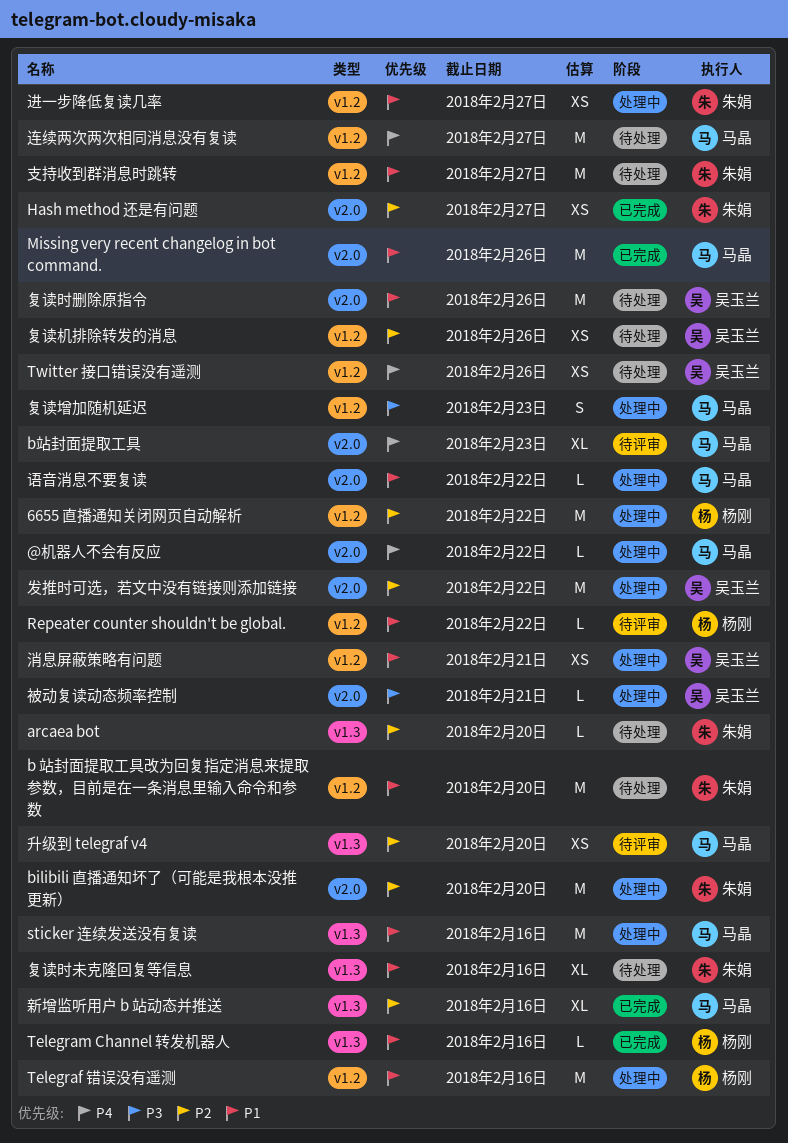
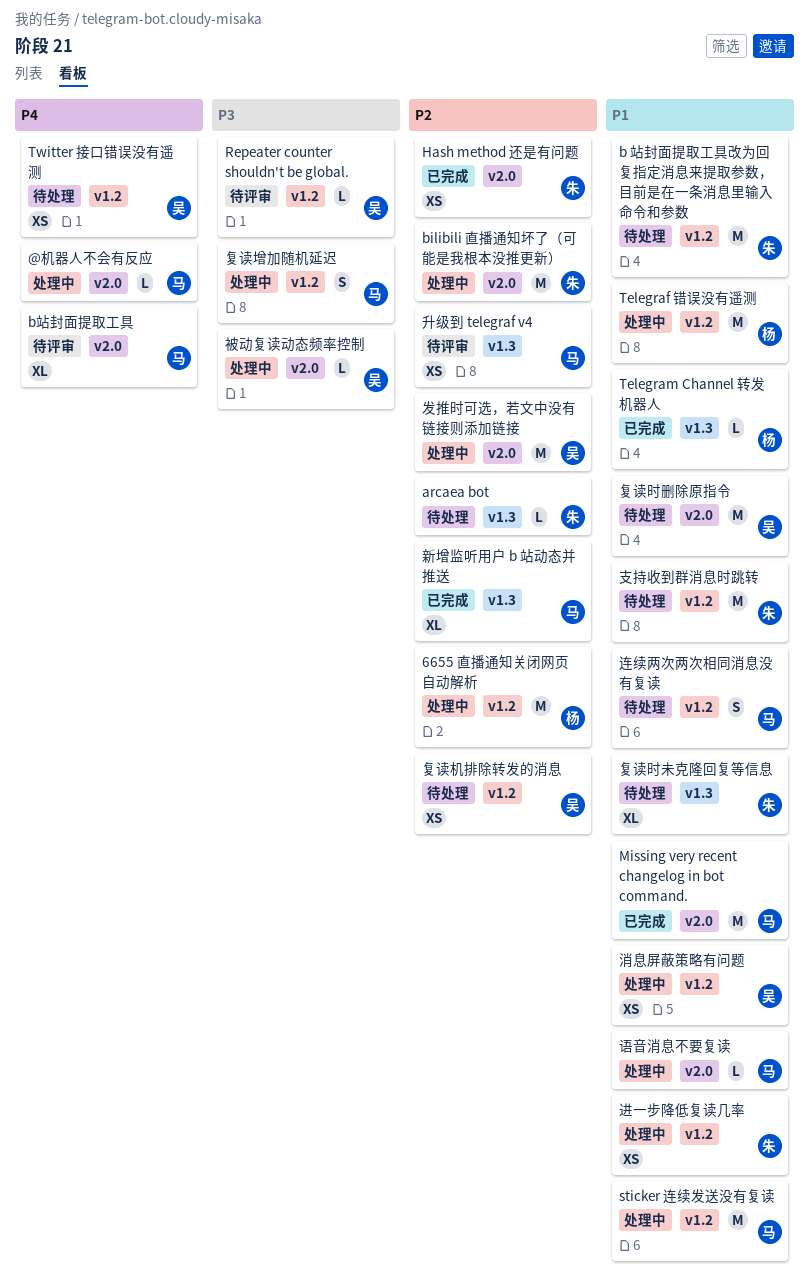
Repeater counter shouldn't be global., owner: 杨刚 -> 吴玉兰
Repeater counter shouldn't be global., priority: P1 -> P3
sticker 连续发送没有复读, label: v1.3 -> v1.2
连续两次两次相同消息没有复读, priority: P4 -> P1
连续两次两次相同消息没有复读, estimate: M -> S

